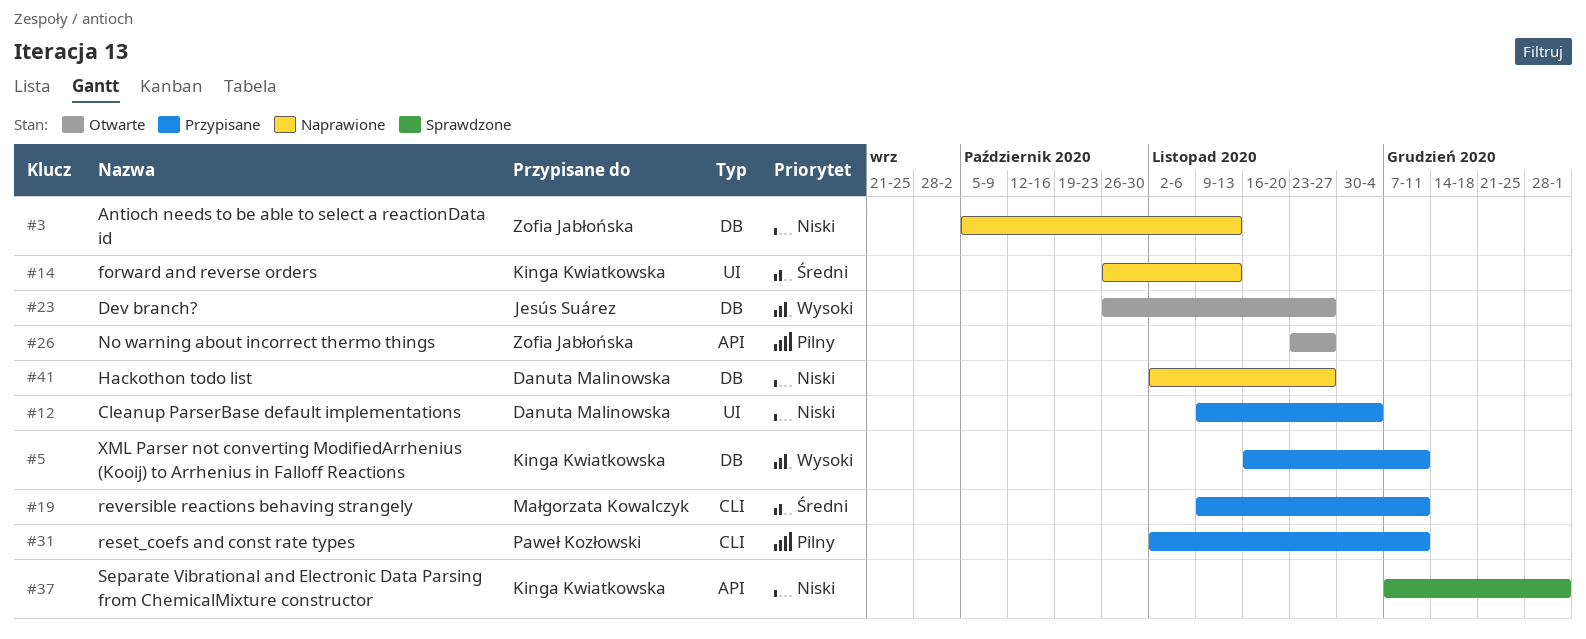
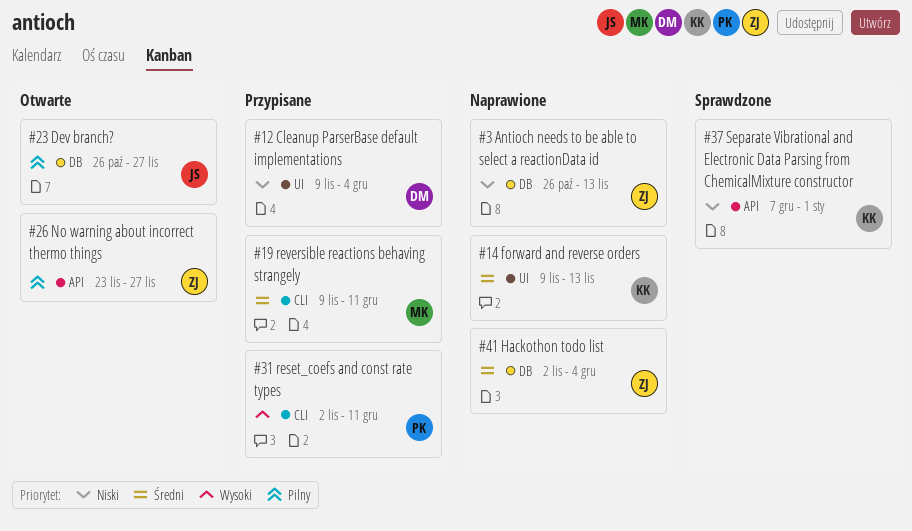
#3, start: Oct 5 -> Oct 26
#5: present -> none
#14, start: Oct 26 -> Nov 9
#23, priority: Wysoki -> Pilny
#31, priority: Pilny -> Wysoki
#41, owner: Danuta Malinowska -> Zofia Jabłońska
#41, priority: Niski -> Średni
#41, due: Nov 27 -> Dec 4

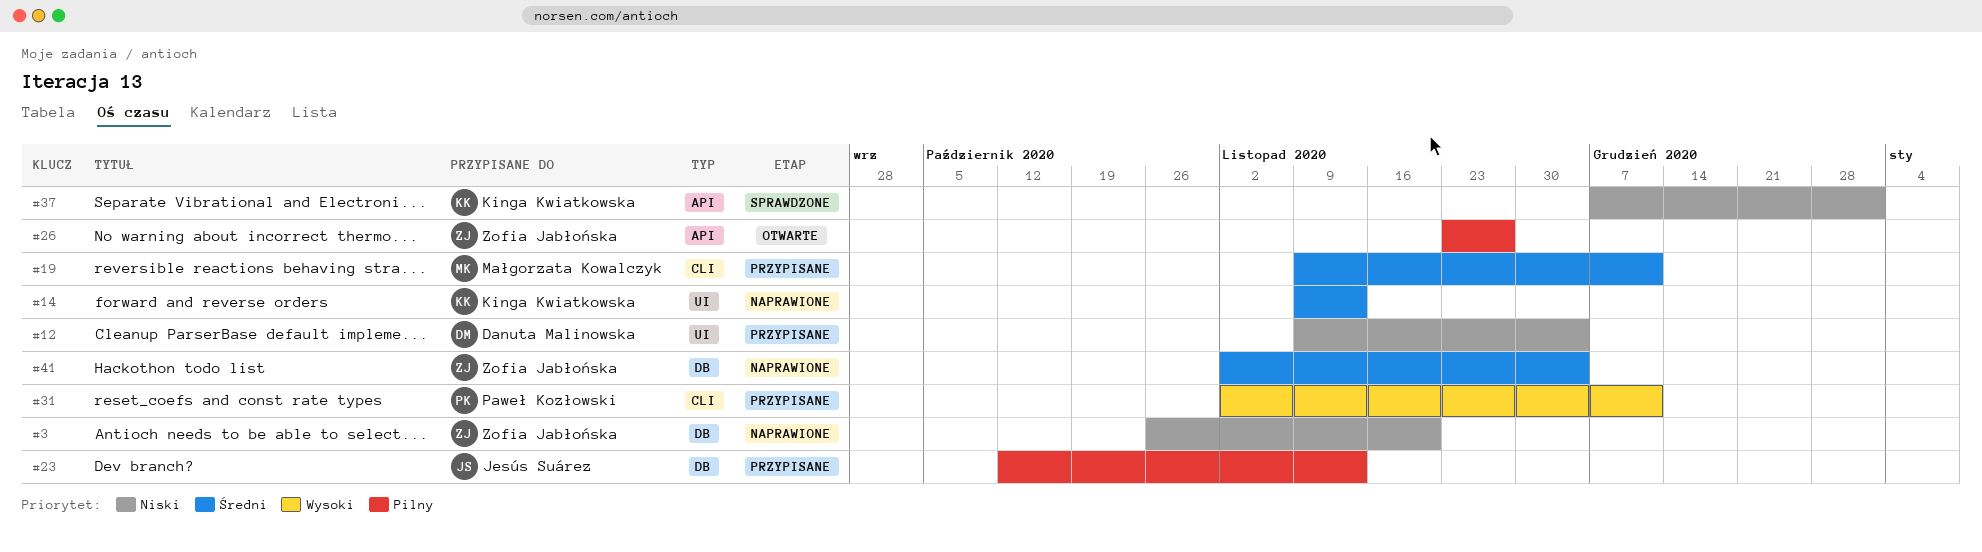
#3, due: Nov 13 -> Nov 20
#23, status: Otwarte -> Przypisane
#23, start: Oct 26 -> Oct 12
#23, due: Nov 27 -> Nov 13

